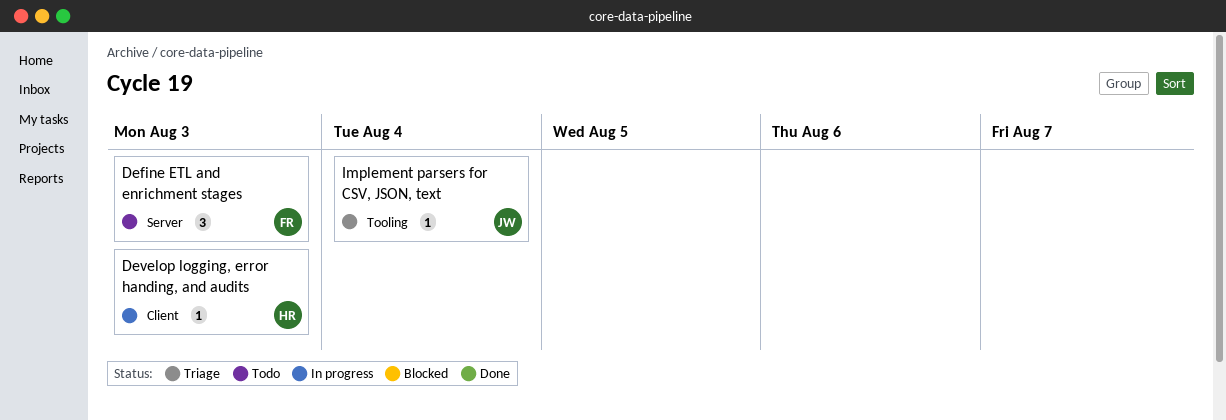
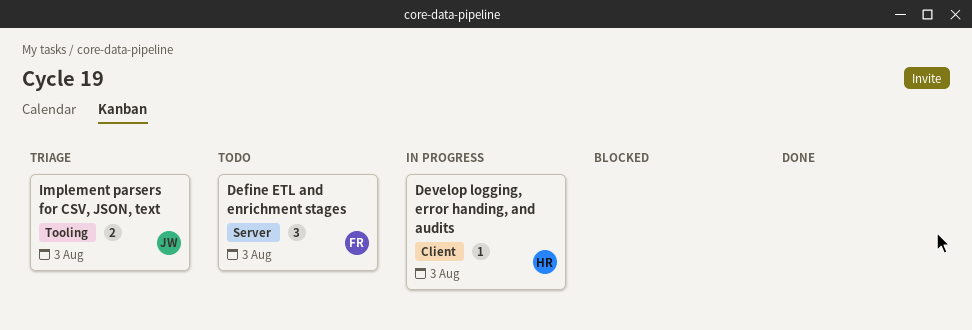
Implement parsers for CSV, JSON, text, estimate: 1 -> 2
Implement parsers for CSV, JSON, text, due: Aug 4 -> Aug 3

